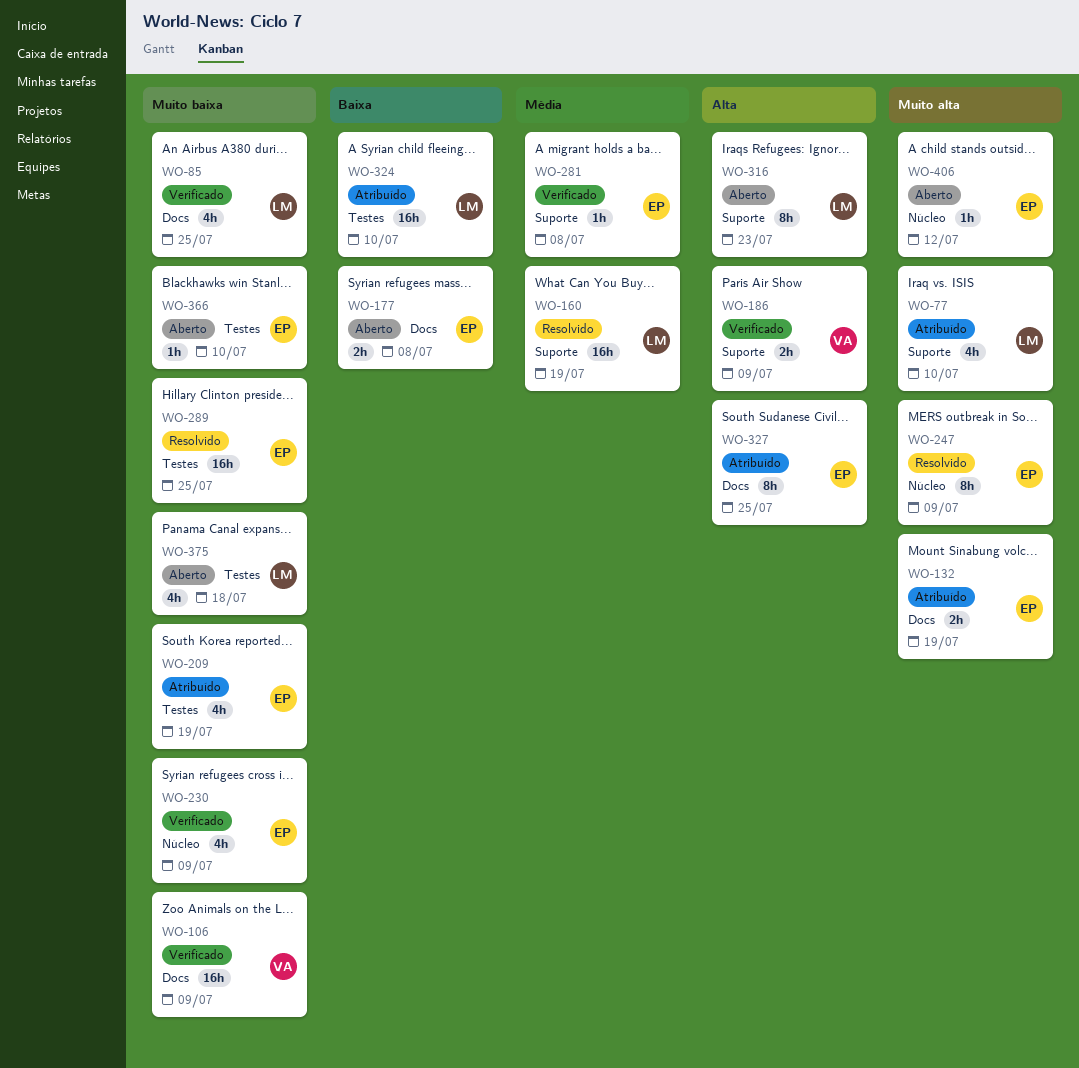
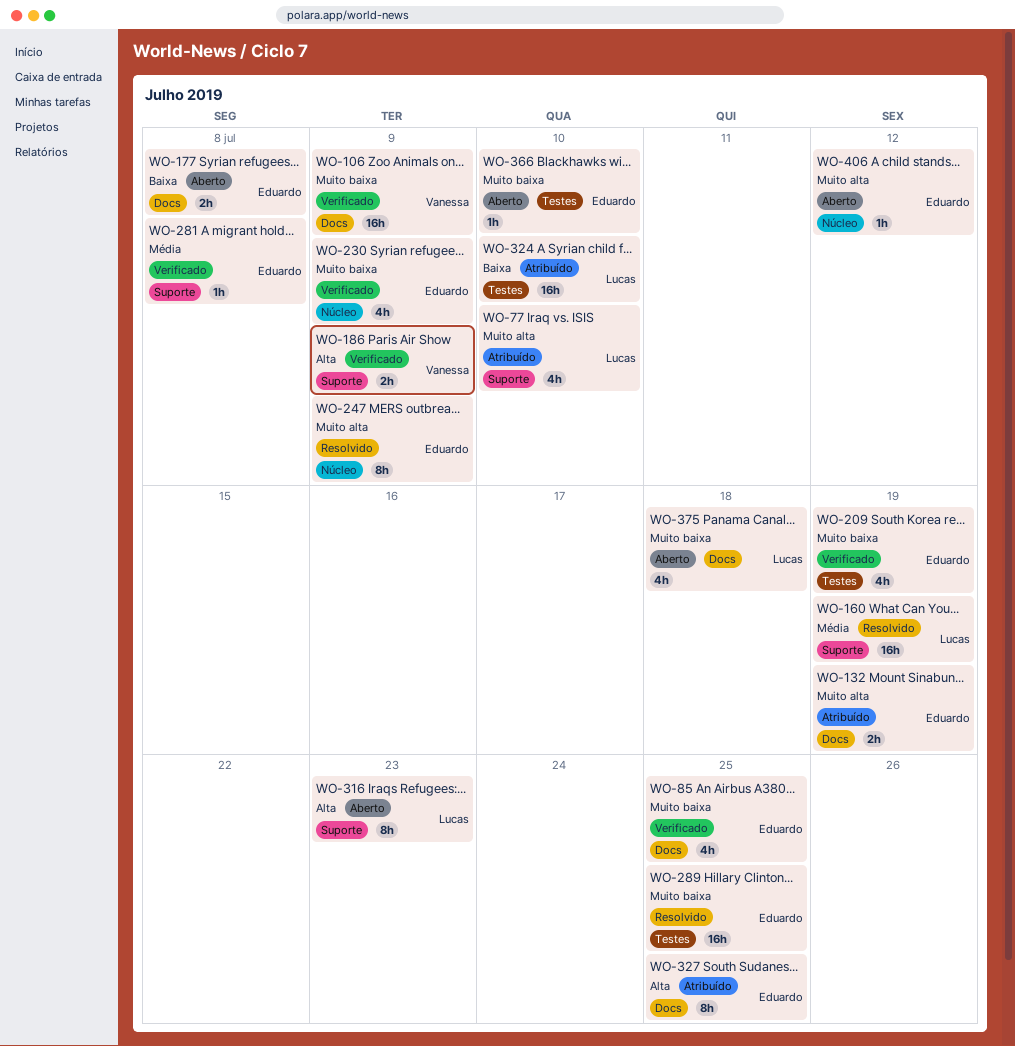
WO-85, owner: Lucas -> Eduardo
WO-209, status: Atribuído -> Verificado
WO-375, label: Testes -> Docs

